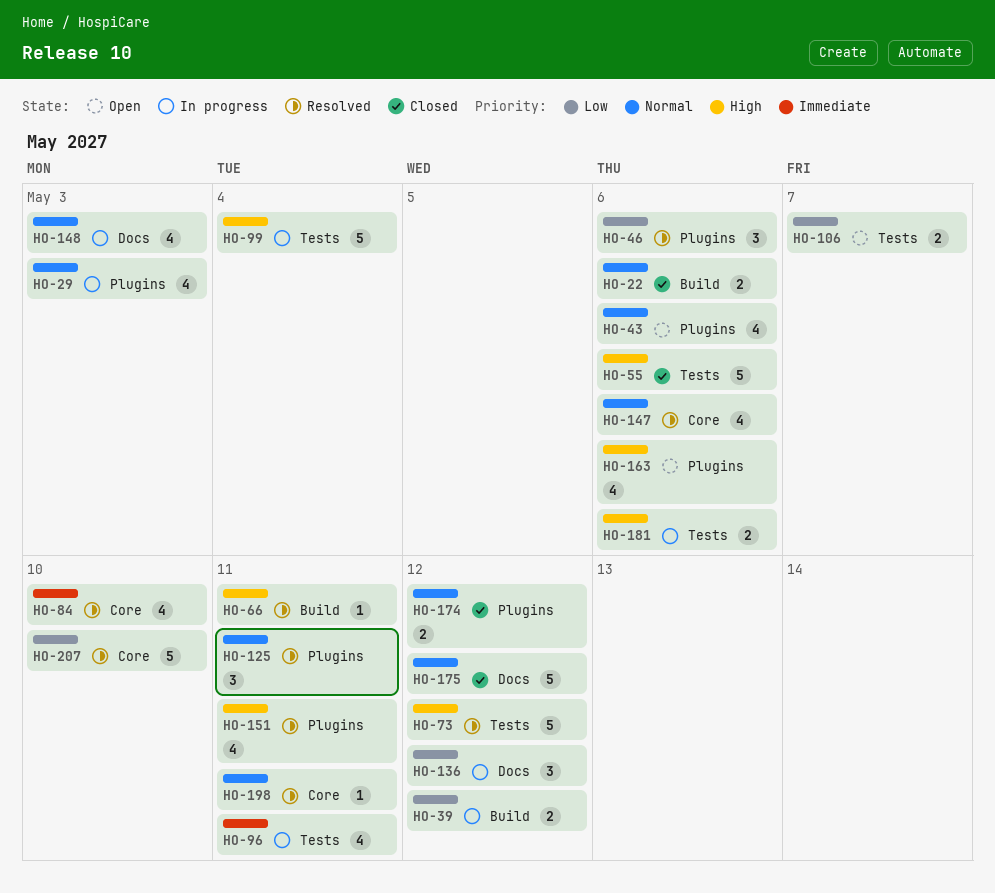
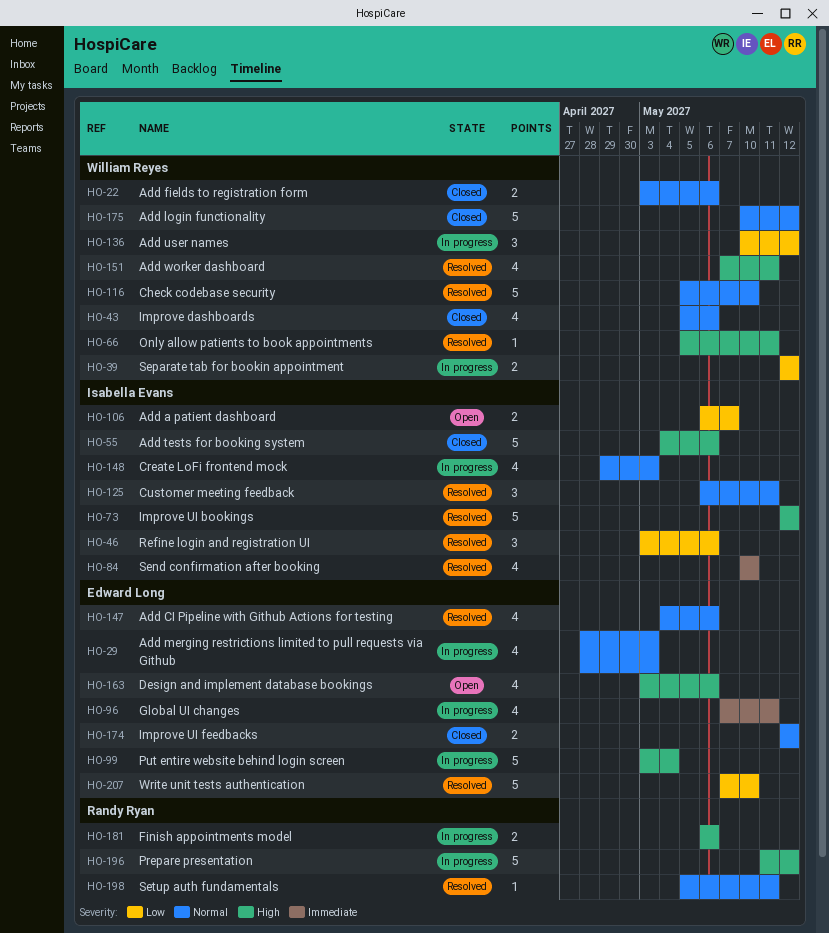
HO-43, status: Open -> Closed
HO-116: none -> present
HO-196: none -> present

